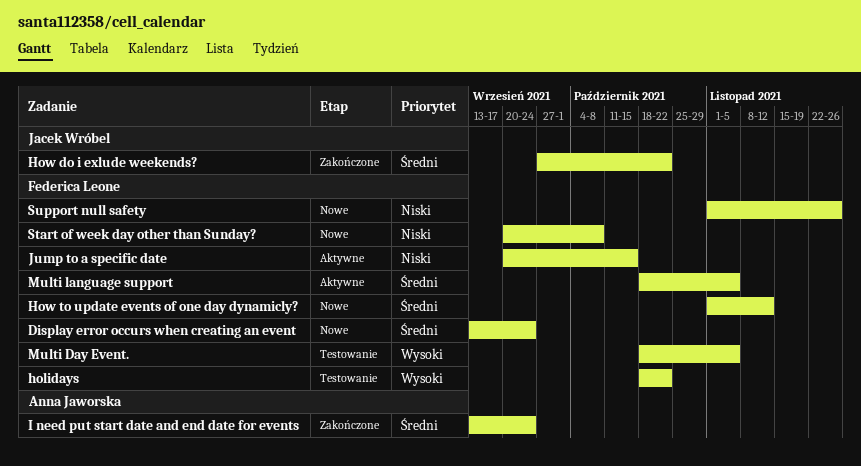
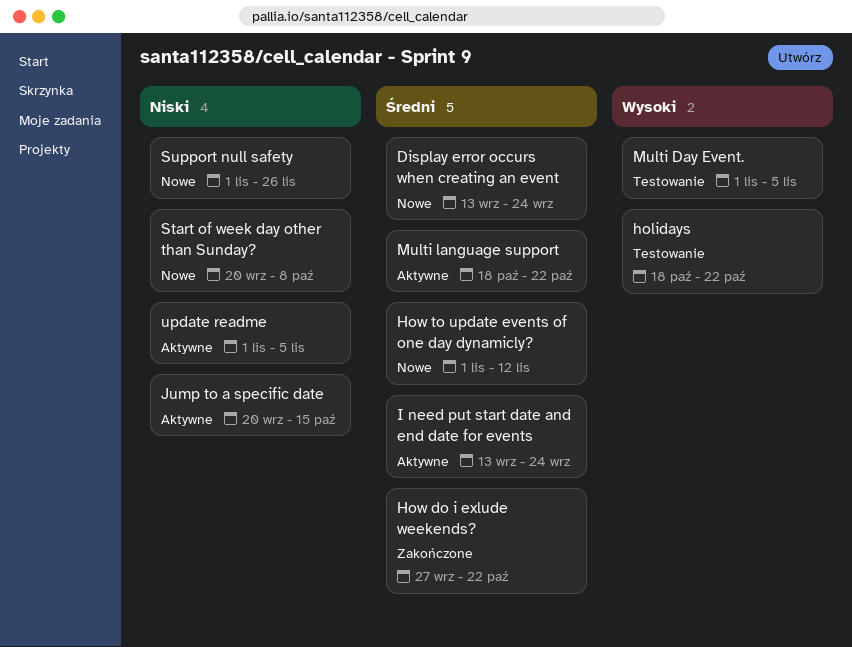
I need put start date and end date for events, status: Zakończone -> Aktywne
Multi Day Event., start: Oct 18 -> Nov 1
Multi language support, due: Nov 5 -> Oct 22
update readme: none -> present

